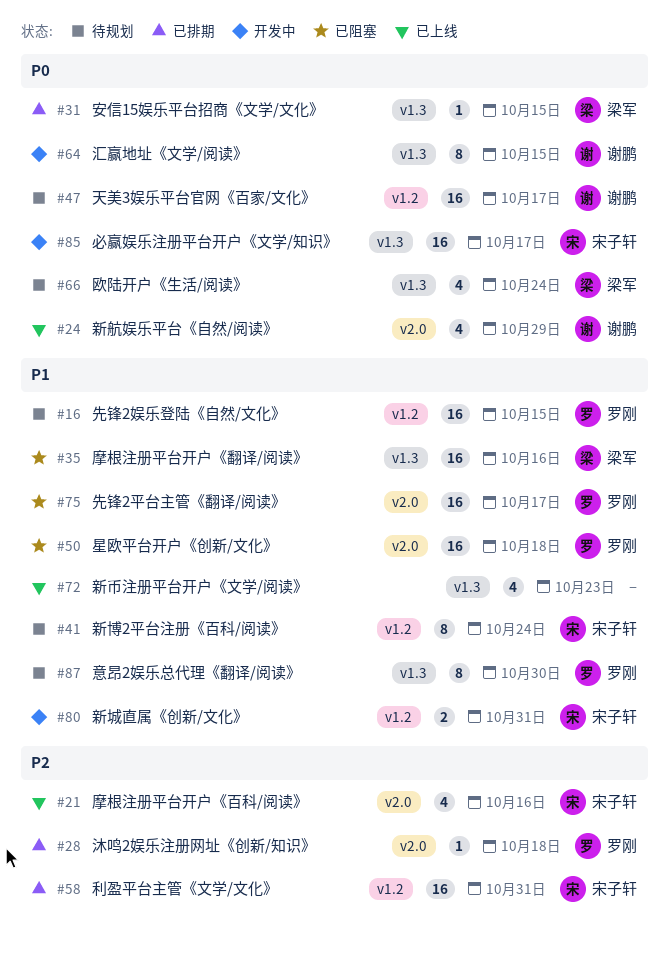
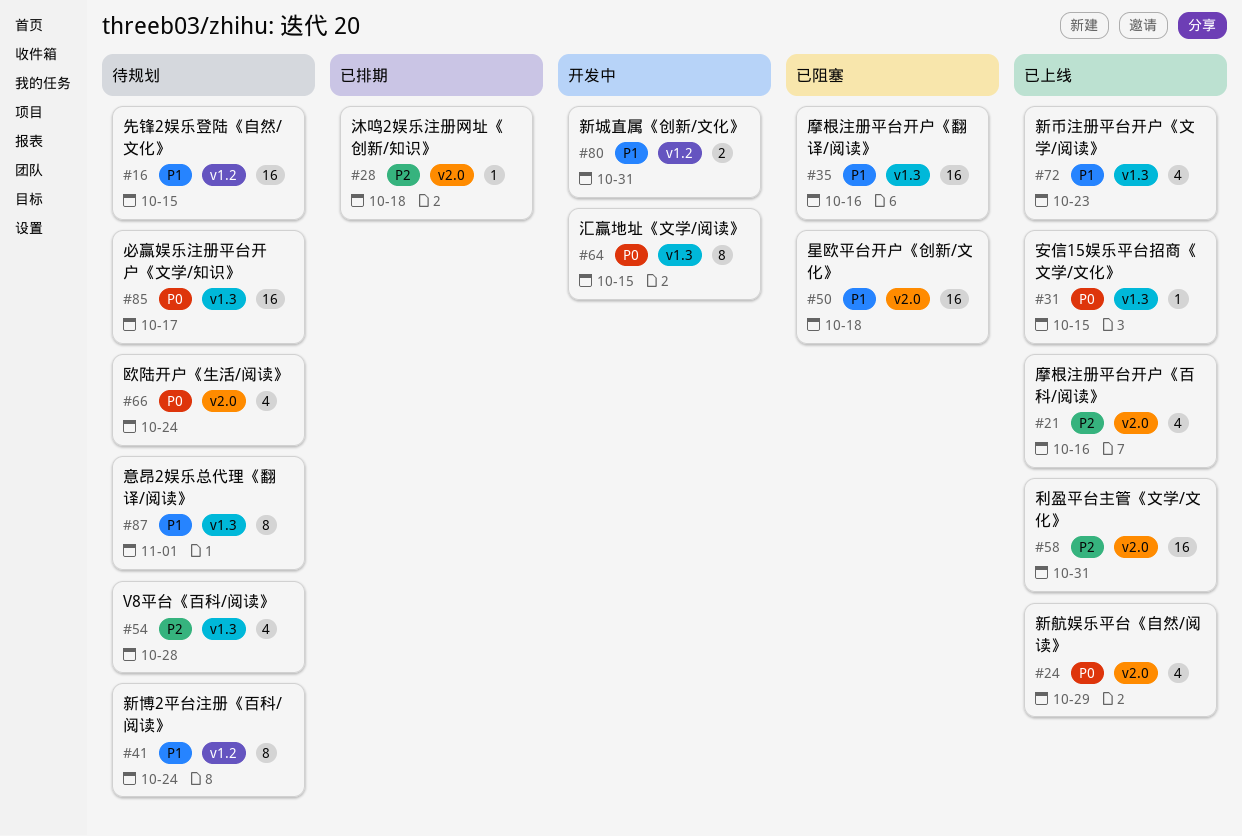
#31, status: 已排期 -> 已上线
#47: present -> none
#54: none -> present
#58, status: 已排期 -> 已上线
#58, label: v1.2 -> v2.0
#66, label: v1.3 -> v2.0
#75: present -> none
#85, status: 开发中 -> 待规划
#87, due: Oct 30 -> Nov 1

